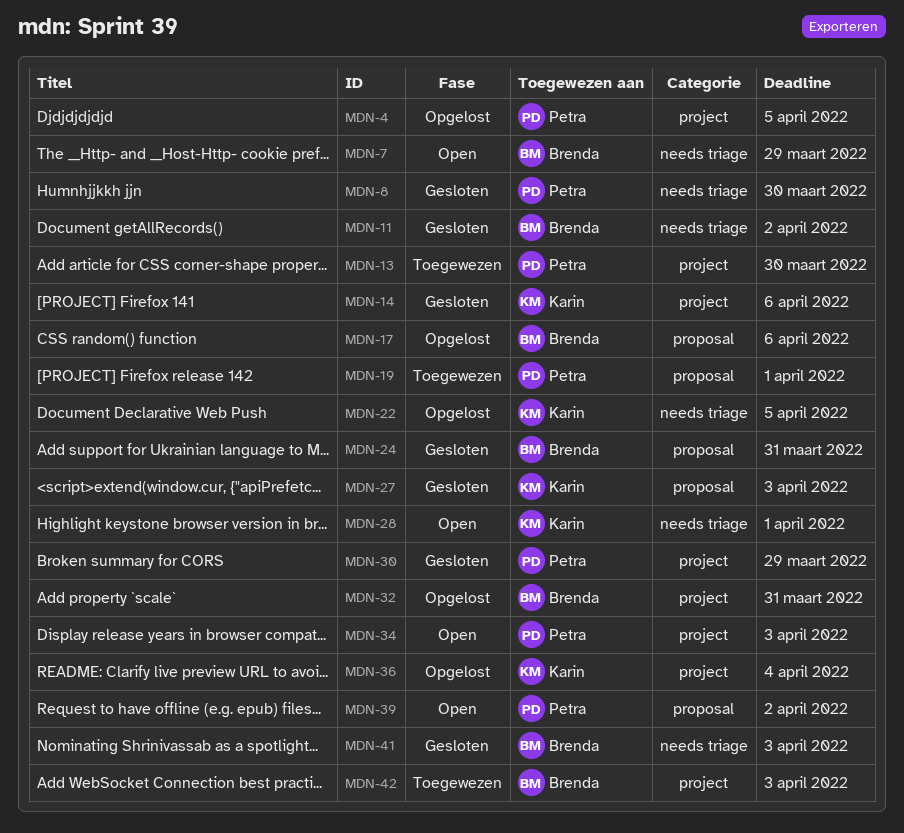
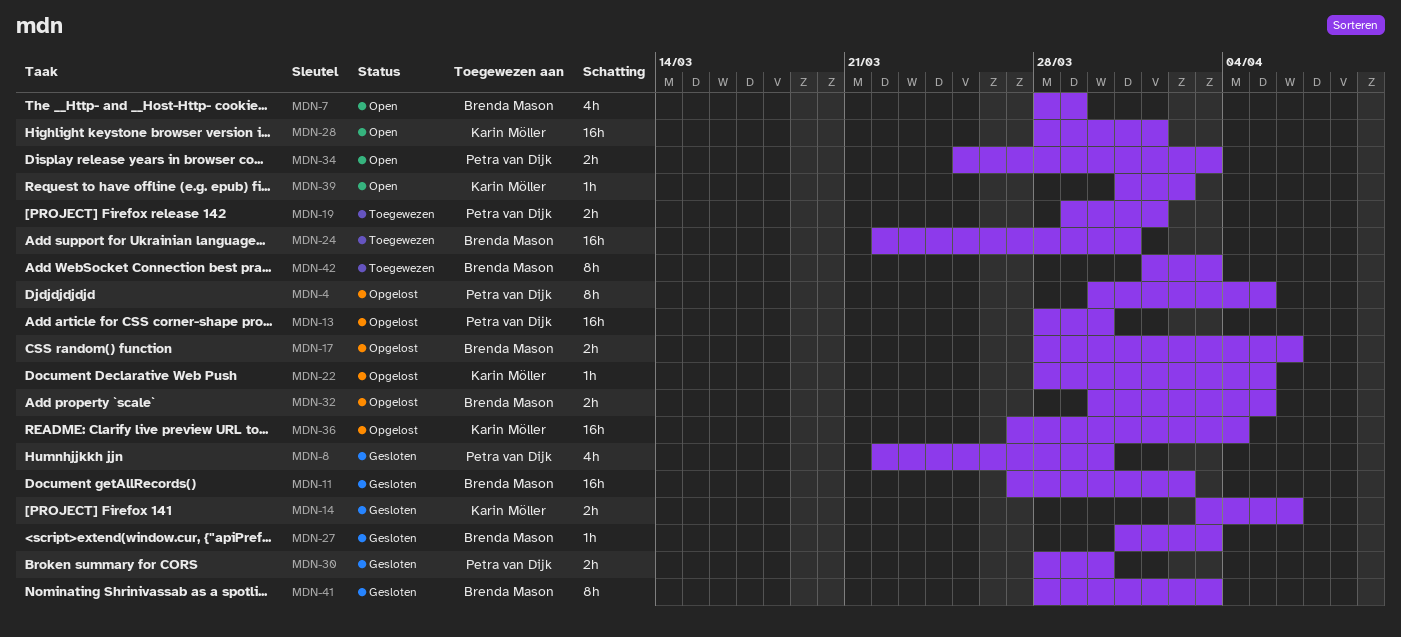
MDN-13, status: Toegewezen -> Opgelost
MDN-24, status: Gesloten -> Toegewezen
MDN-27, owner: Karin Möller -> Brenda Mason
MDN-30, due: Mar 29 -> Mar 30
MDN-32, due: Mar 31 -> Apr 5
MDN-39, owner: Petra van Dijk -> Karin Möller

